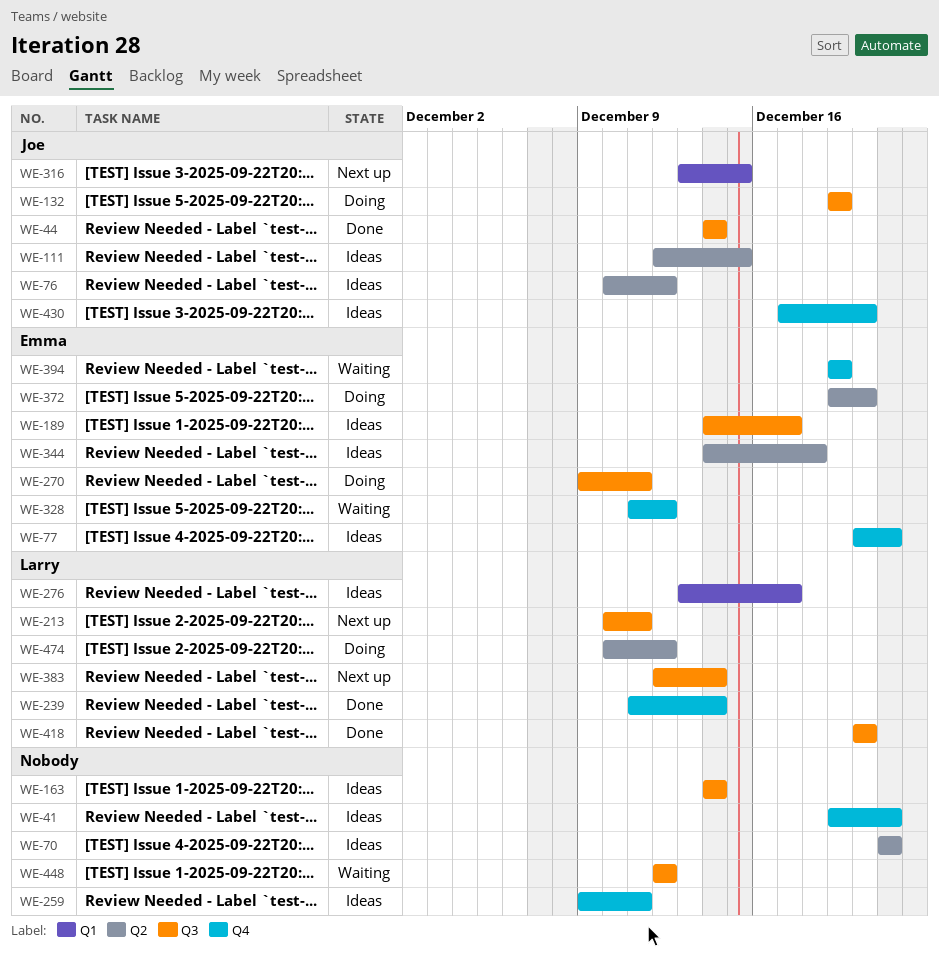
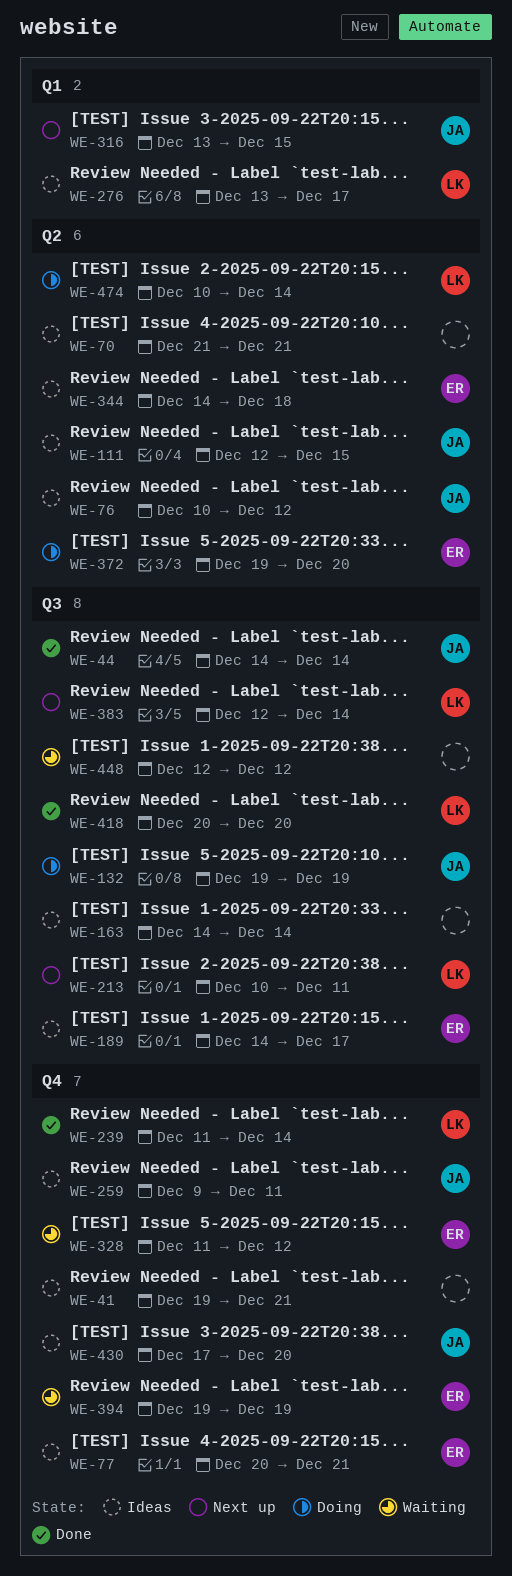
WE-259, owner: none -> Joe
WE-270: present -> none
WE-474, due: Dec 12 -> Dec 14

